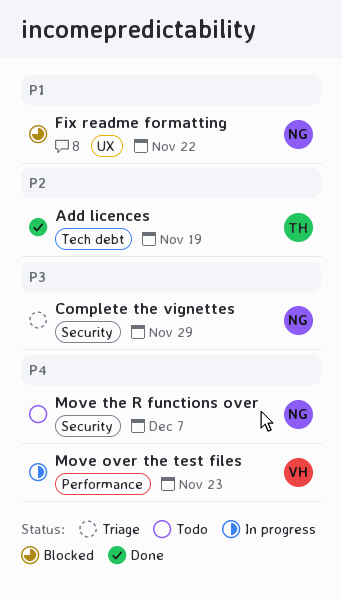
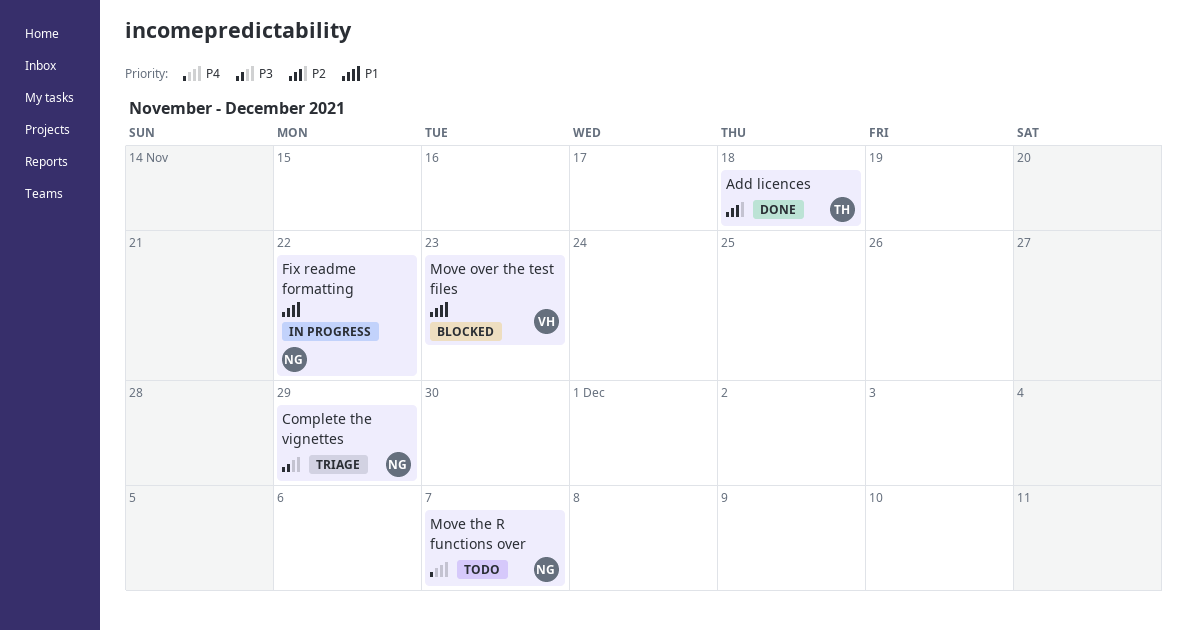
Add licences, due: Nov 19 -> Nov 18
Fix readme formatting, status: Blocked -> In progress
Move over the test files, status: In progress -> Blocked
Move over the test files, priority: P4 -> P1

